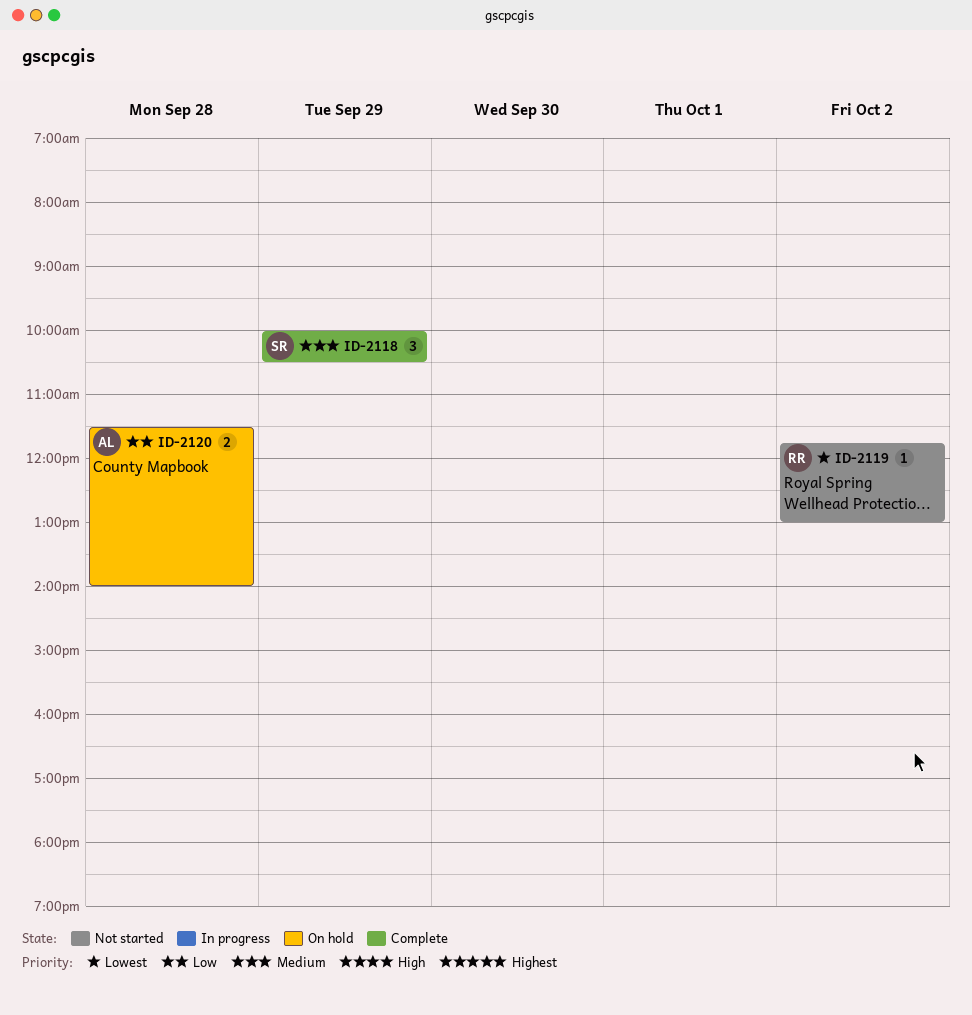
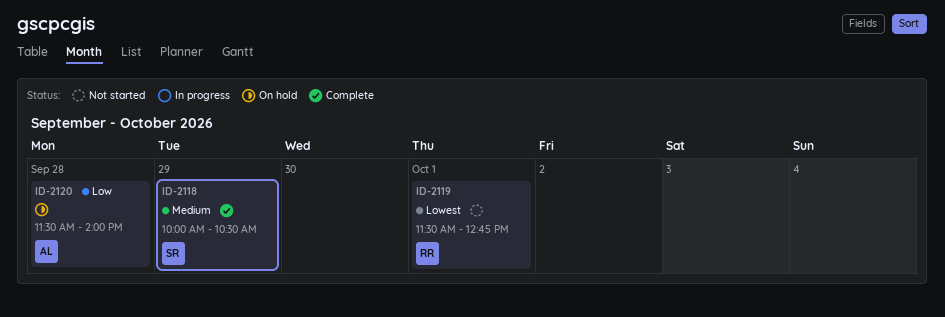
ID-2119, day: Oct 2 -> Oct 1
ID-2119, begins: 11:45 -> 11:30
ID-2119, ends: 13:00 -> 12:45

